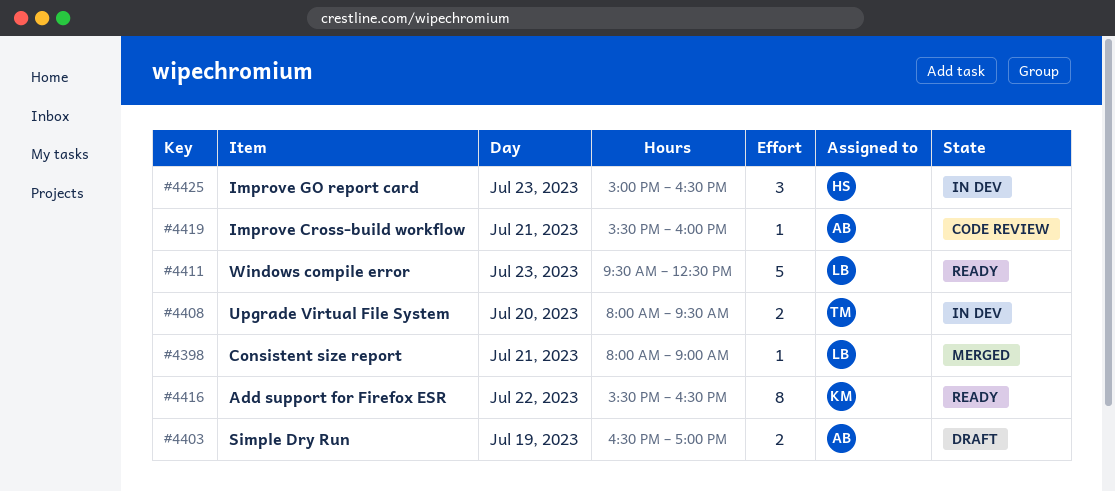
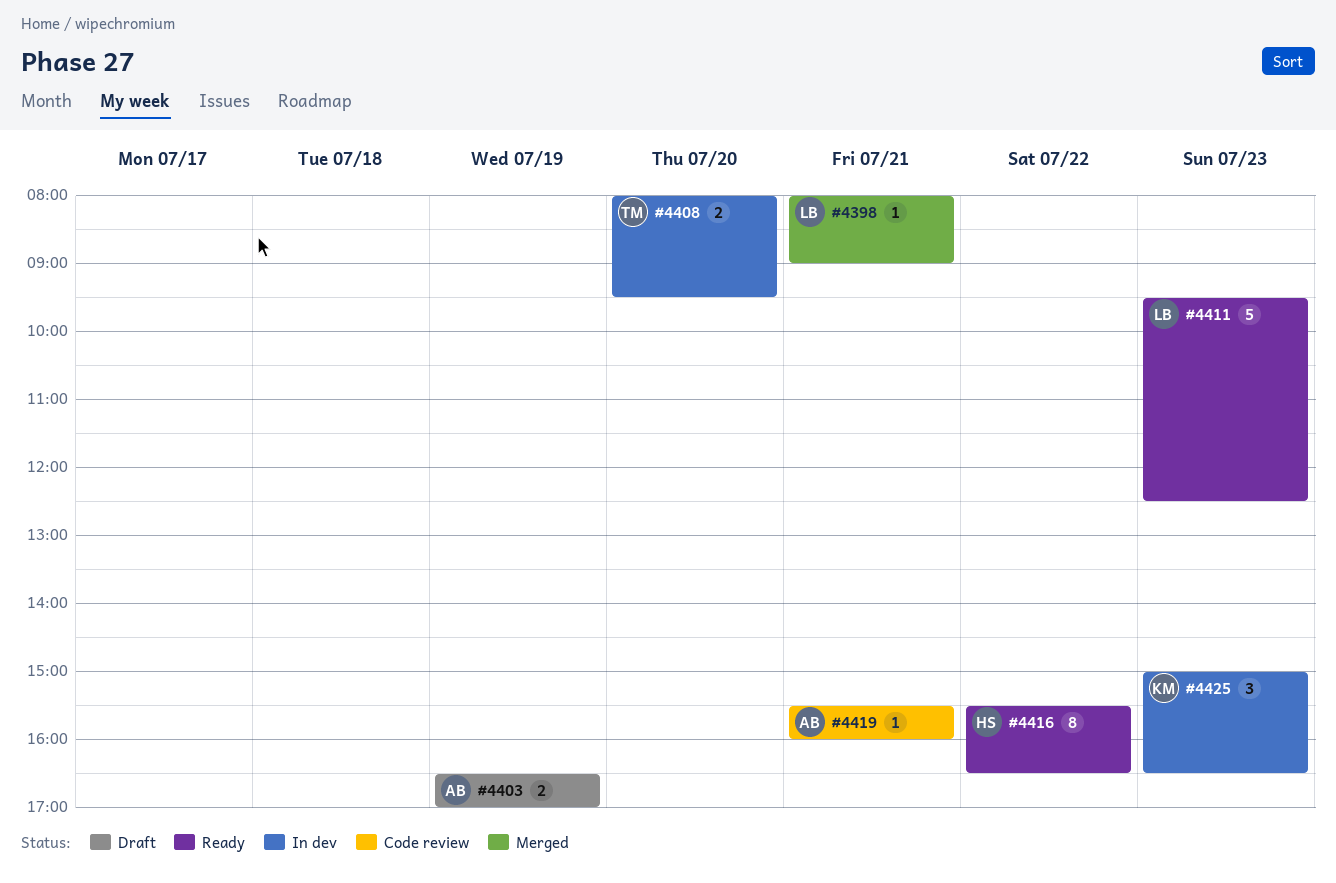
#4416, owner: KM -> HS
#4425, owner: HS -> KM

